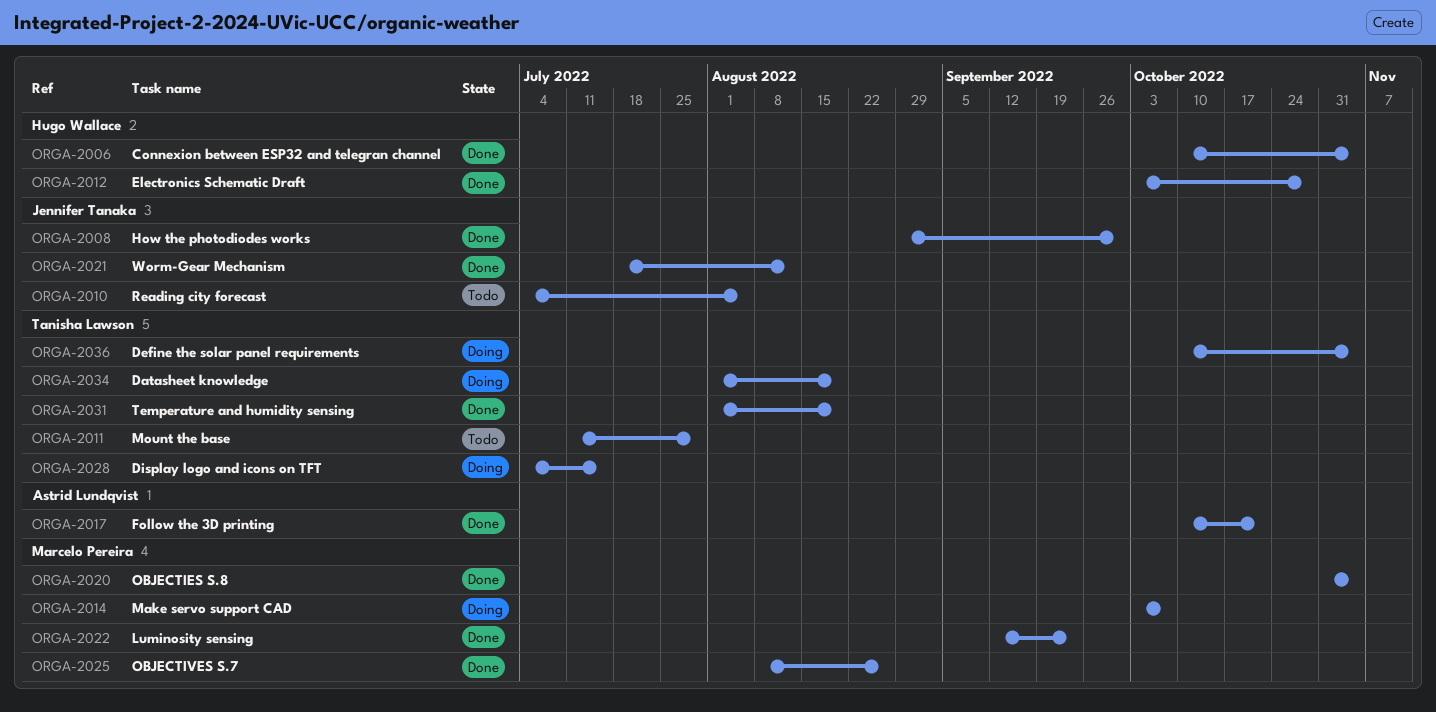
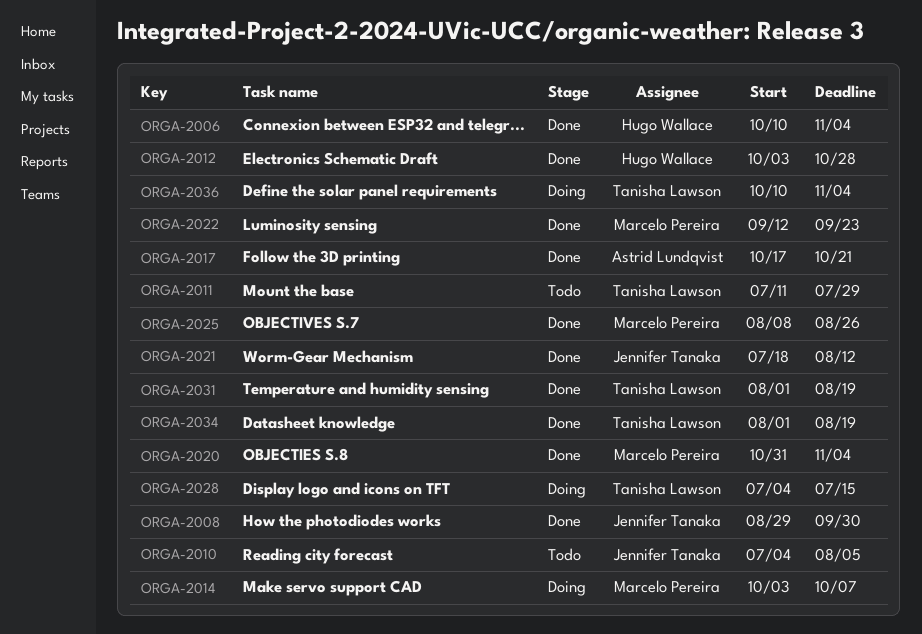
ORGA-2017, start: Oct 10 -> Oct 17
ORGA-2034, status: Doing -> Done

